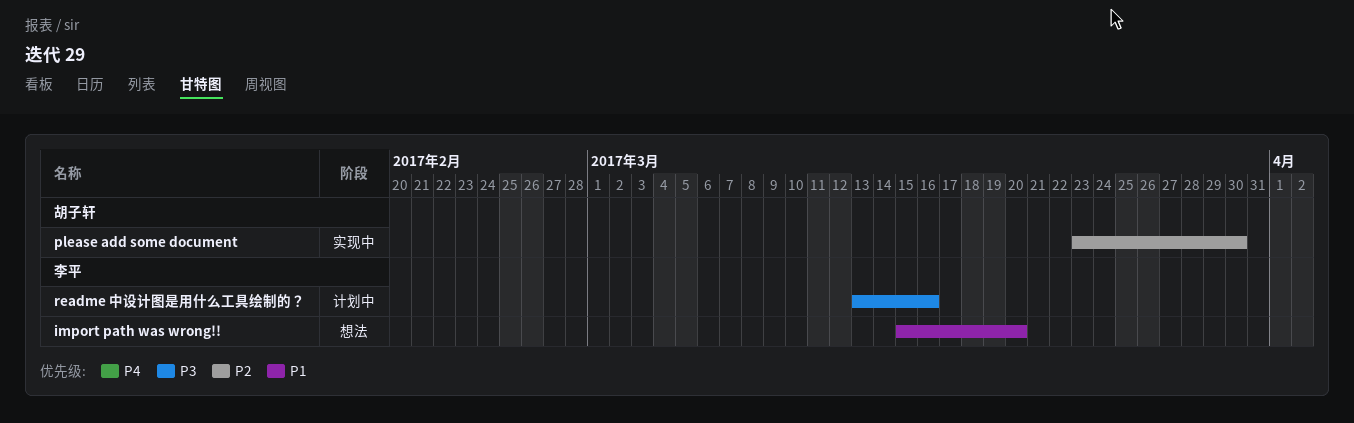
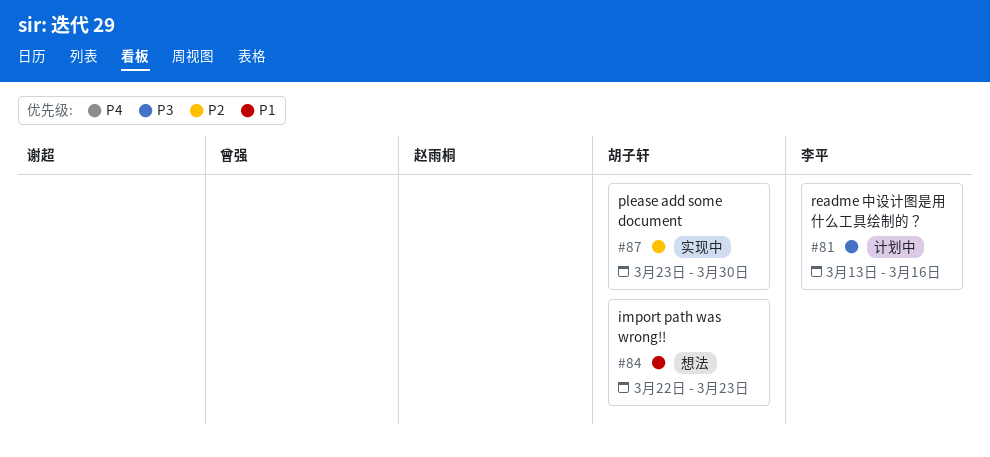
import path was wrong!!, owner: 李平 -> 胡子轩
import path was wrong!!, start: Mar 15 -> Mar 22
import path was wrong!!, due: Mar 20 -> Mar 23

